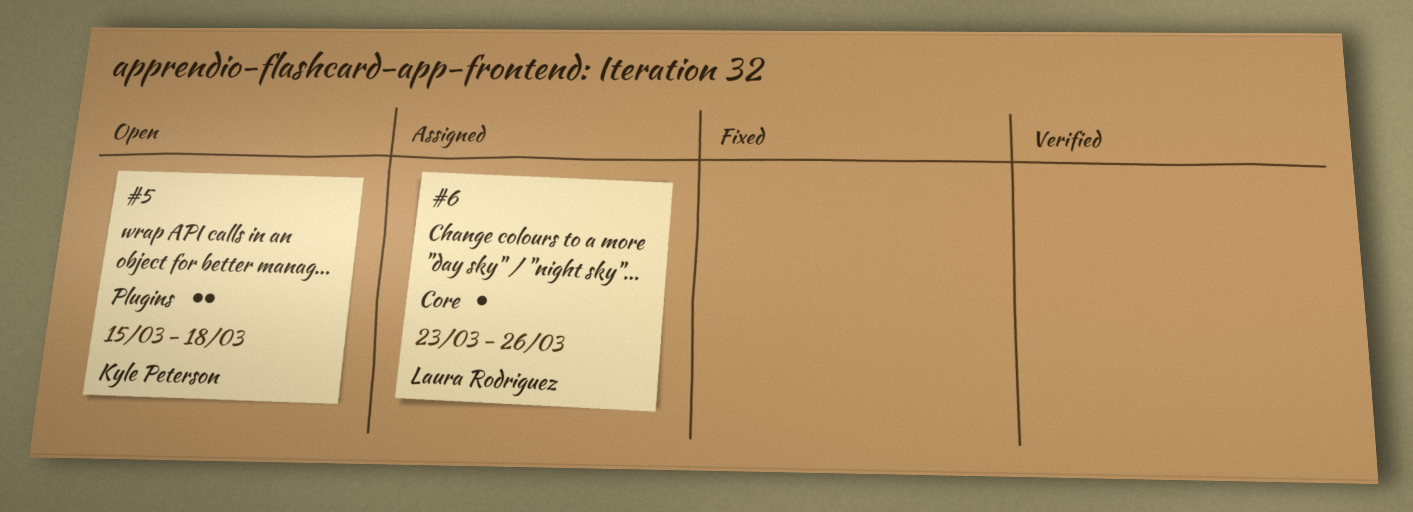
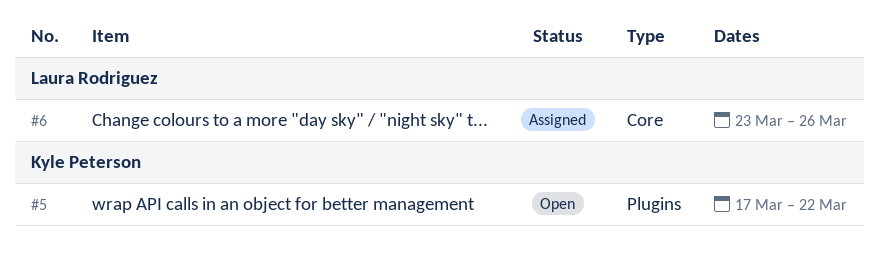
#5, start: Mar 15 -> Mar 17
#5, due: Mar 18 -> Mar 22

